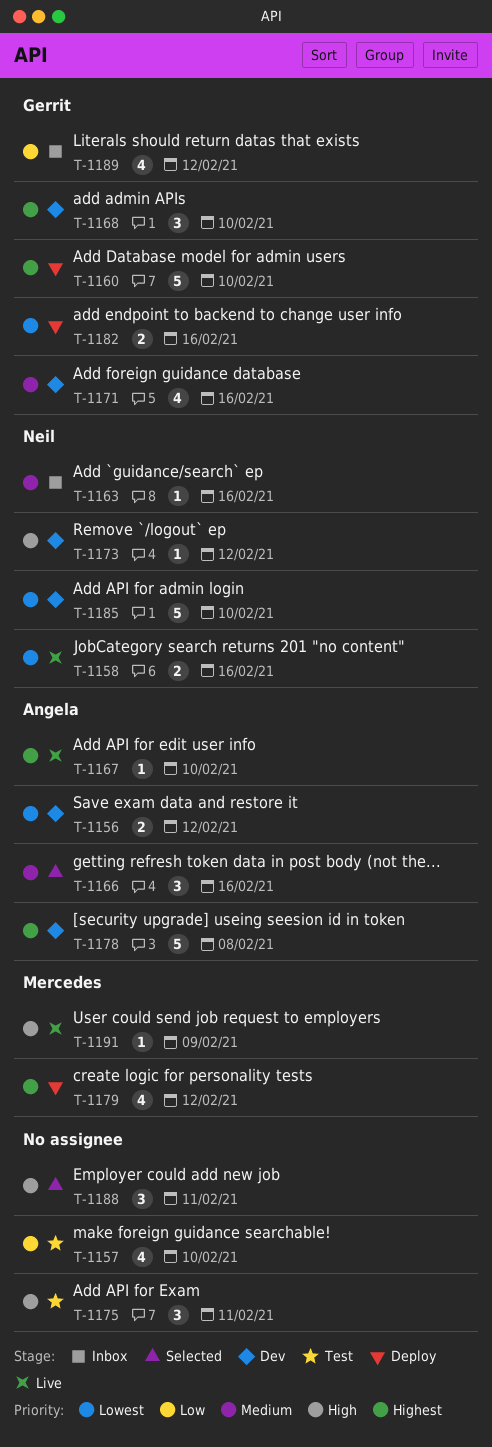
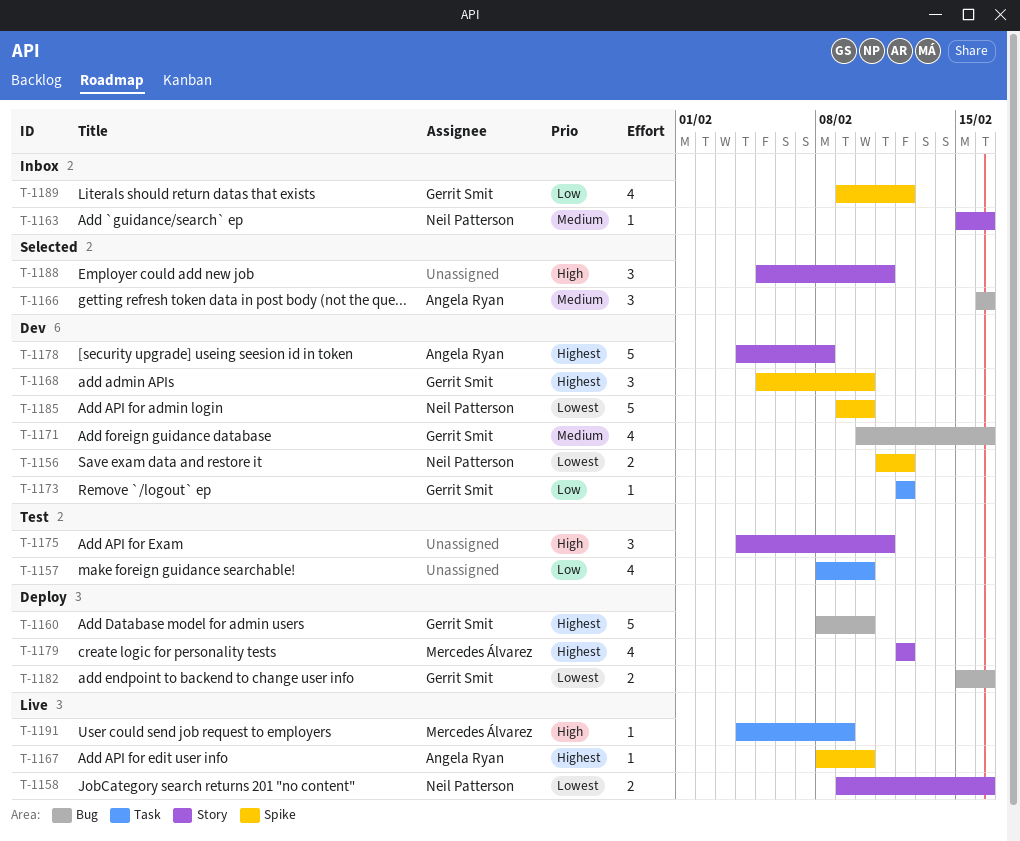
T-1156, owner: Angela Ryan -> Neil Patterson
T-1173, owner: Neil Patterson -> Gerrit Smit
T-1173, priority: High -> Low

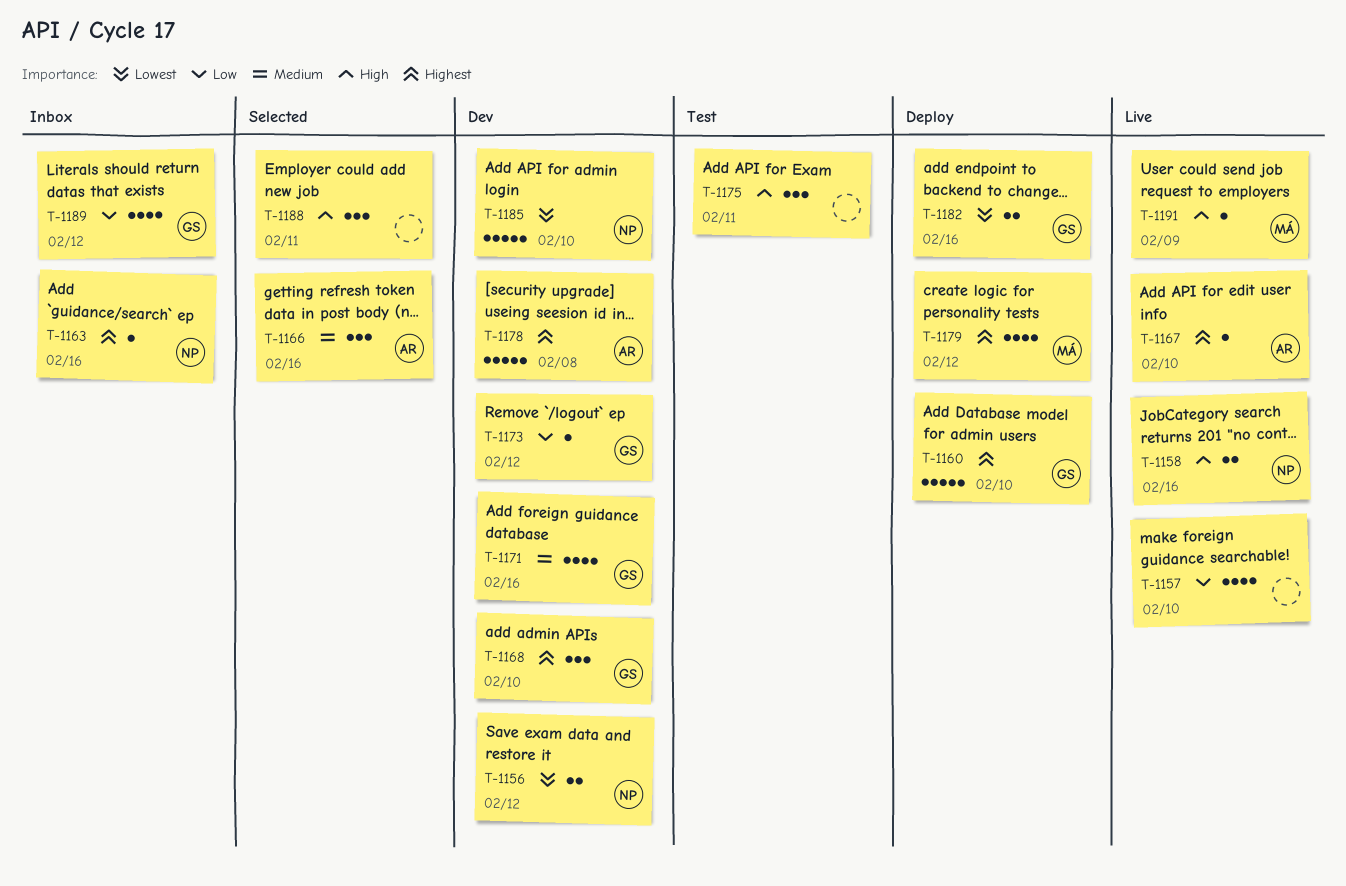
T-1157, status: Test -> Live
T-1158, priority: Lowest -> High
T-1163, priority: Medium -> Highest

